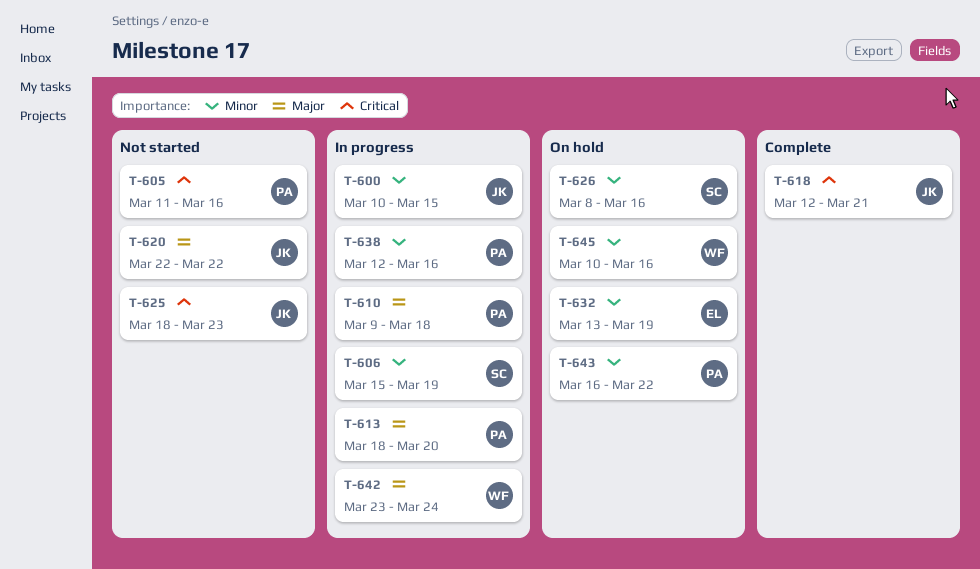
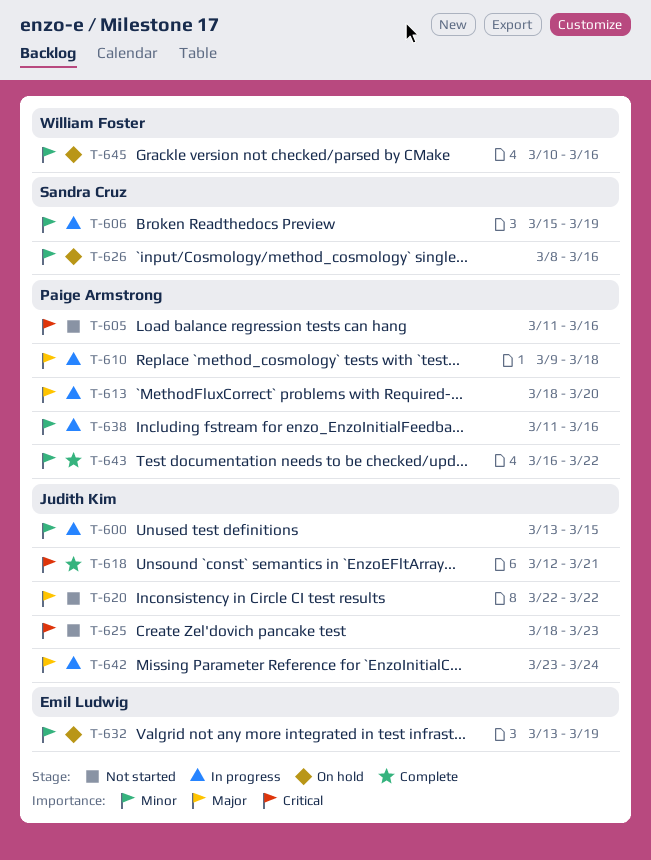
T-600, start: Mar 10 -> Mar 13
T-638, start: Mar 12 -> Mar 11
T-642, owner: William Foster -> Judith Kim
T-643, status: On hold -> Complete

